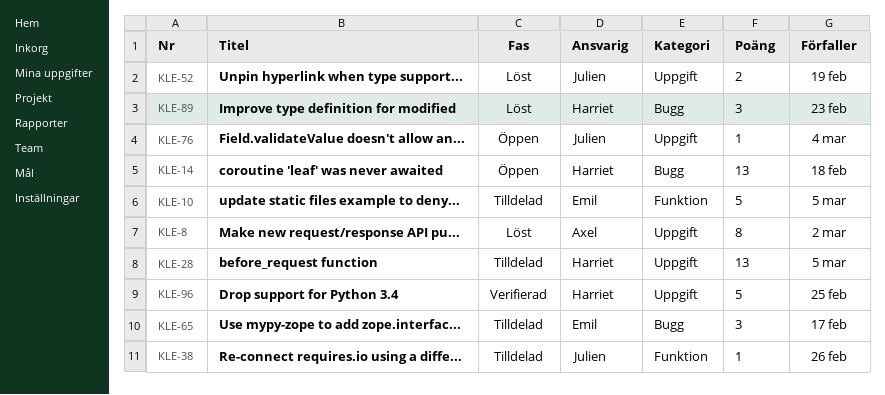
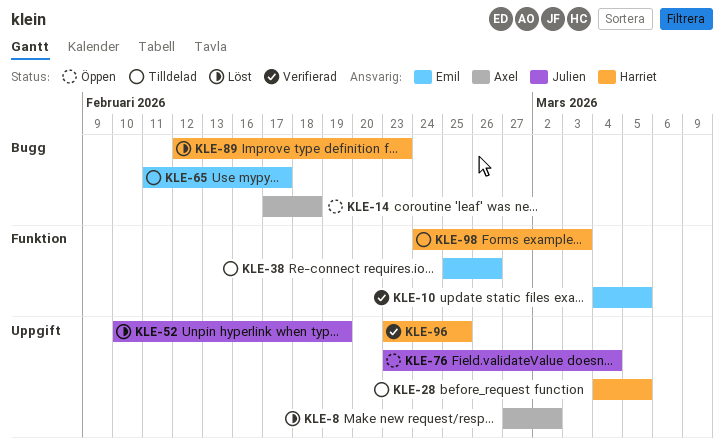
KLE-10, status: Tilldelad -> Verifierad
KLE-14, owner: Harriet -> Axel
KLE-38, owner: Julien -> Emil
KLE-98: none -> present

